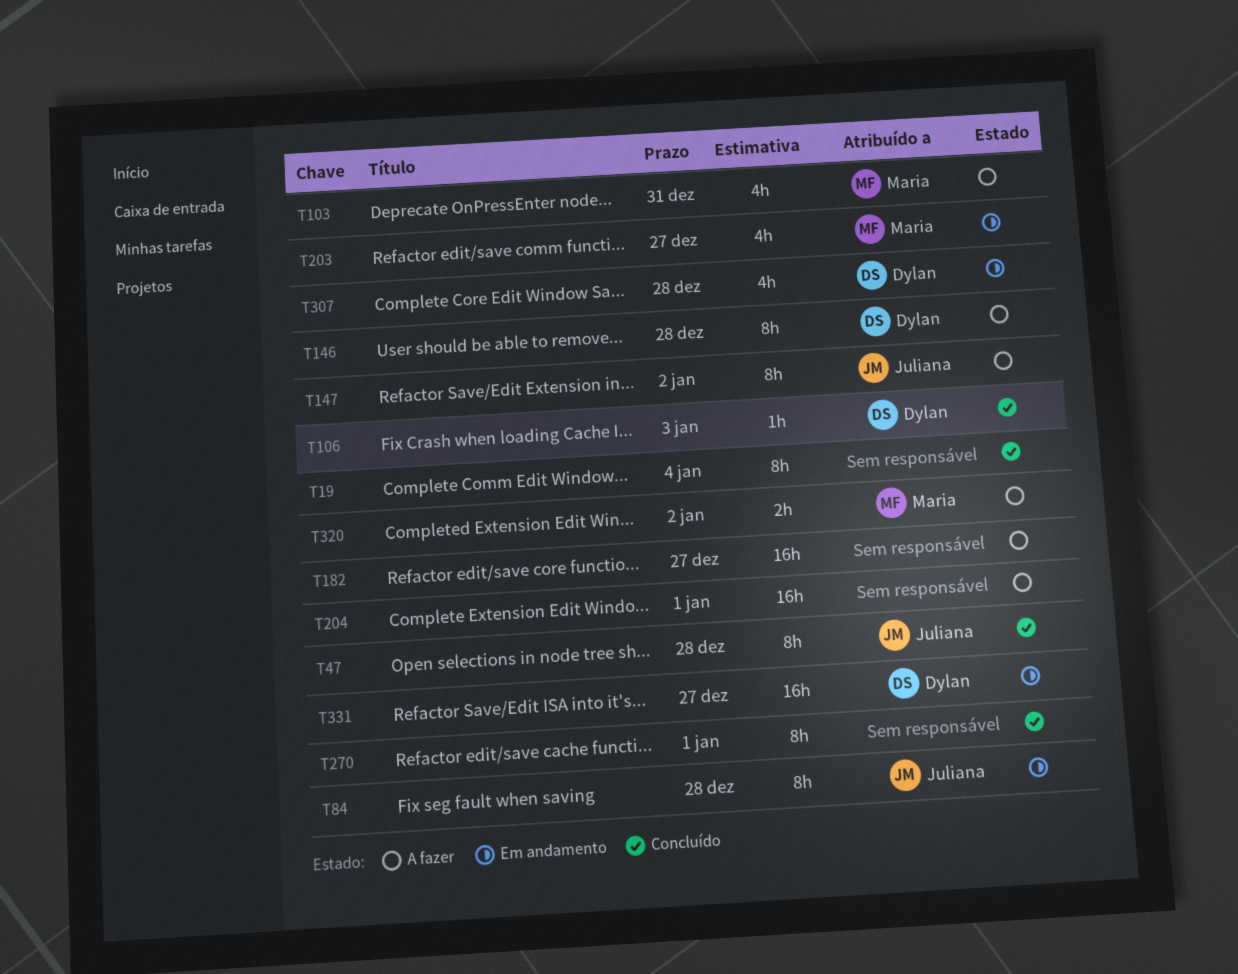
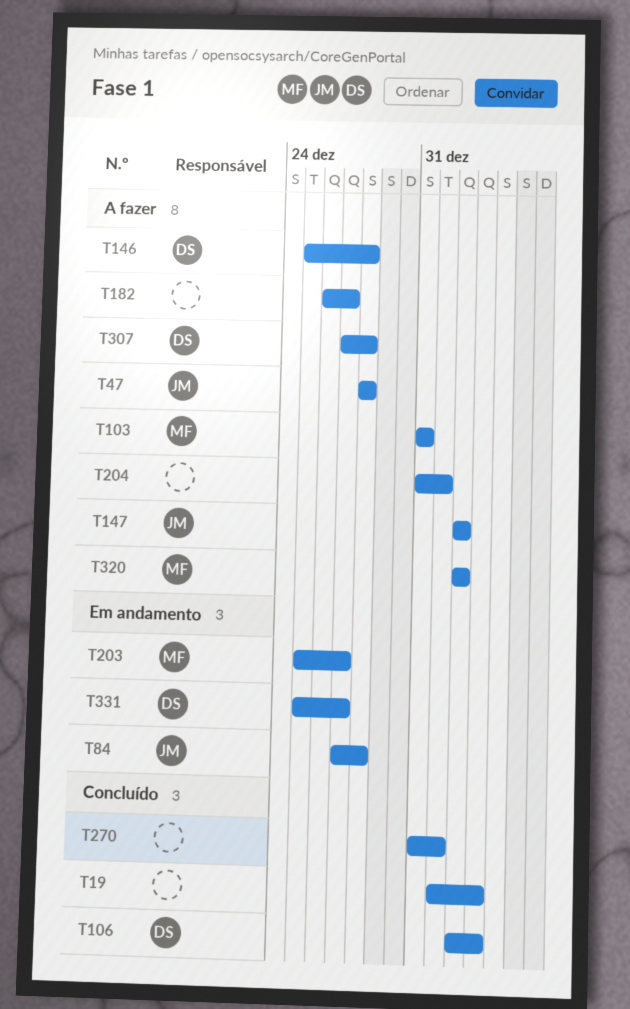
T19, due: Jan 4 -> Jan 3
T47, status: Concluído -> A fazer
T307, status: Em andamento -> A fazer

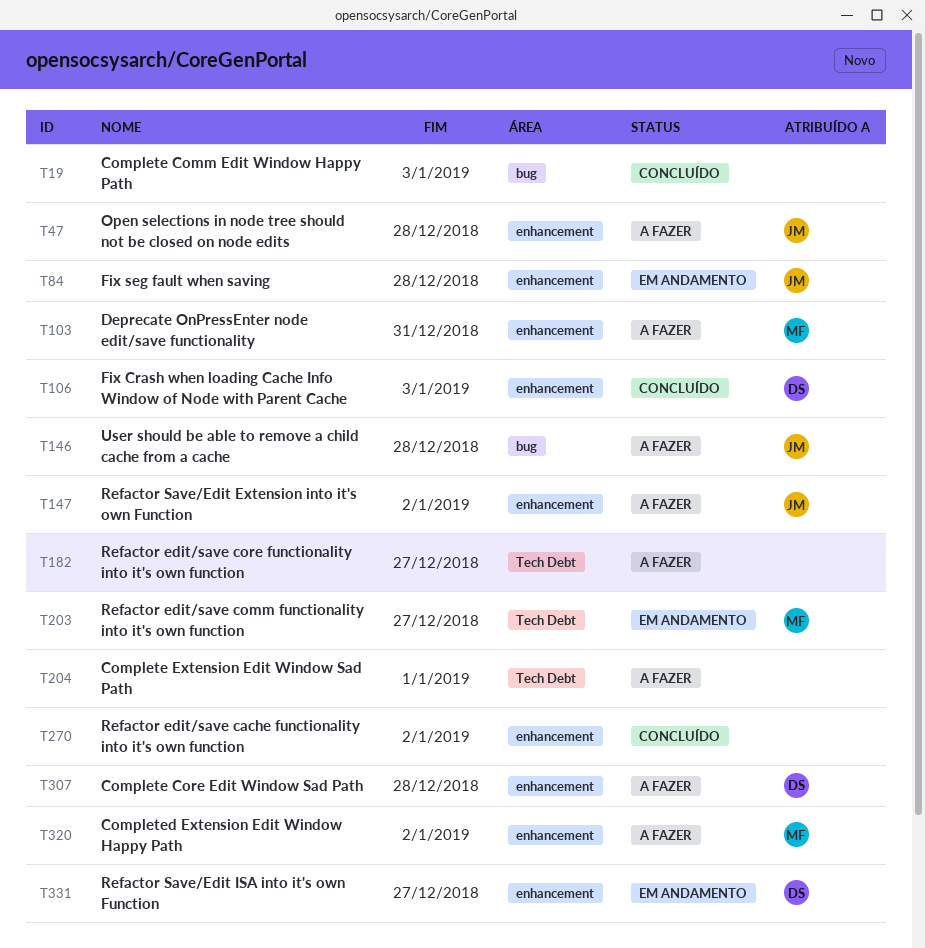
T146, owner: DS -> JM
T270, due: Jan 1 -> Jan 2

